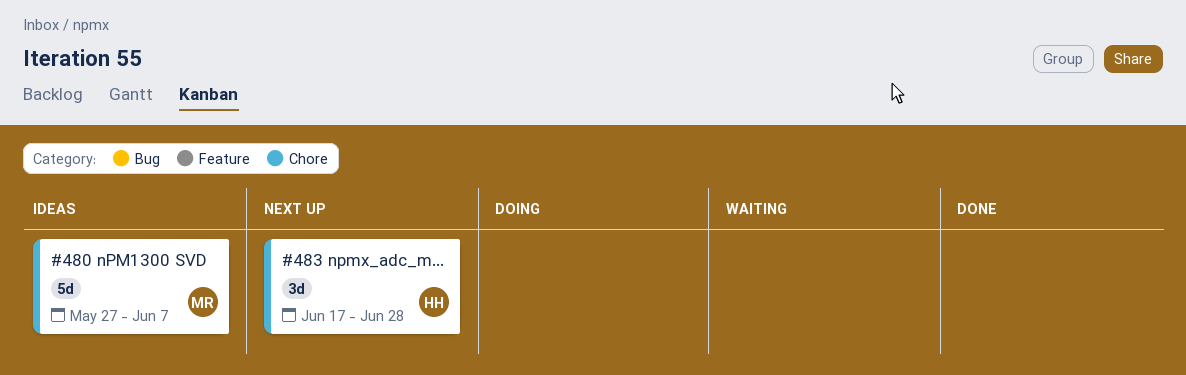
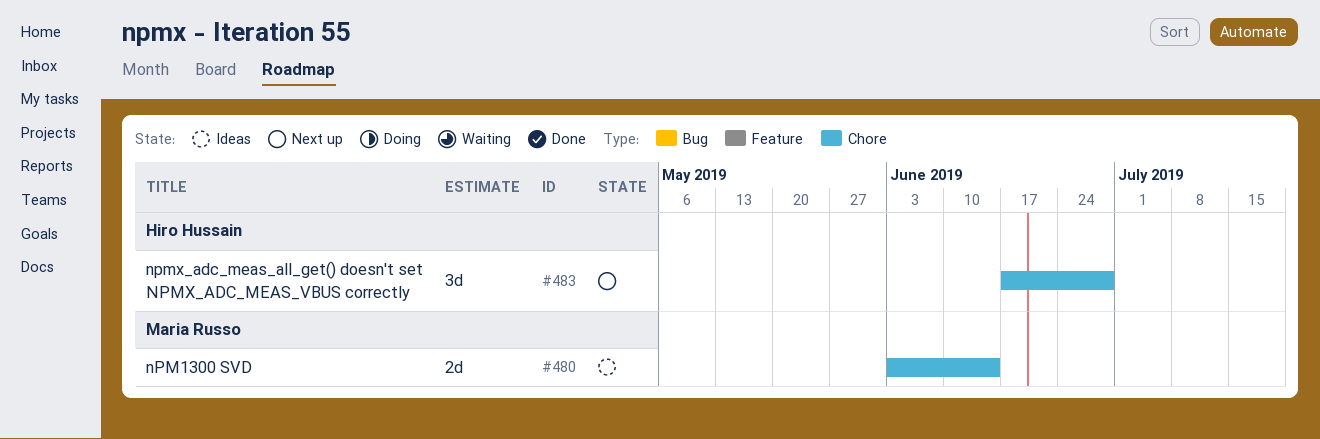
#480, estimate: 5d -> 2d
#480, start: May 27 -> Jun 3
#480, due: Jun 7 -> Jun 14

